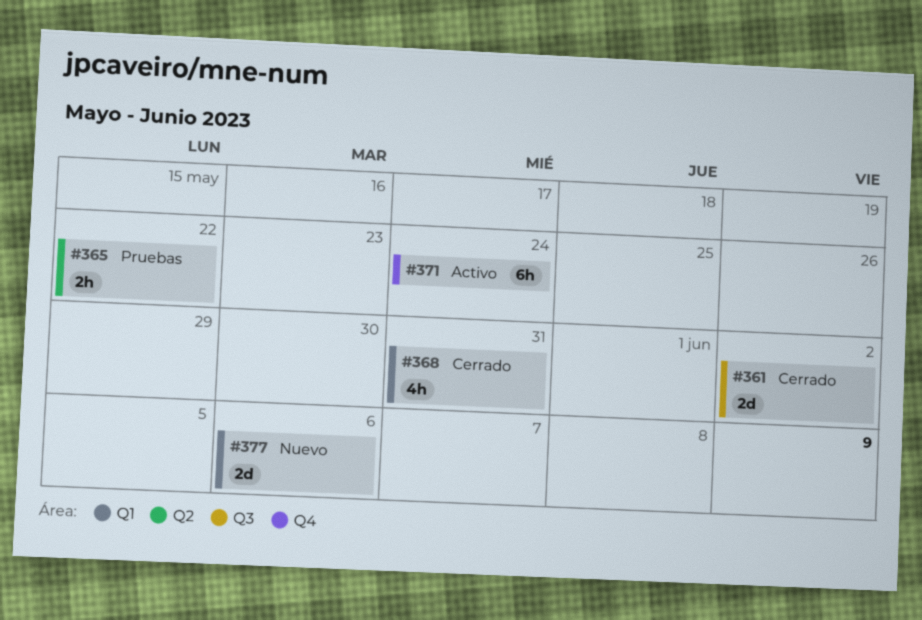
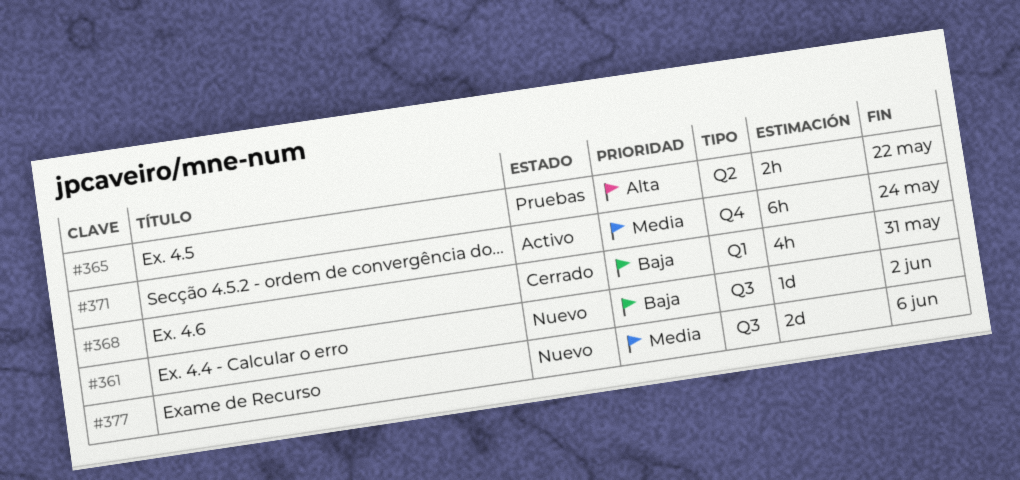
#361, status: Cerrado -> Nuevo
#361, estimate: 2d -> 1d
#377, label: Q1 -> Q3

